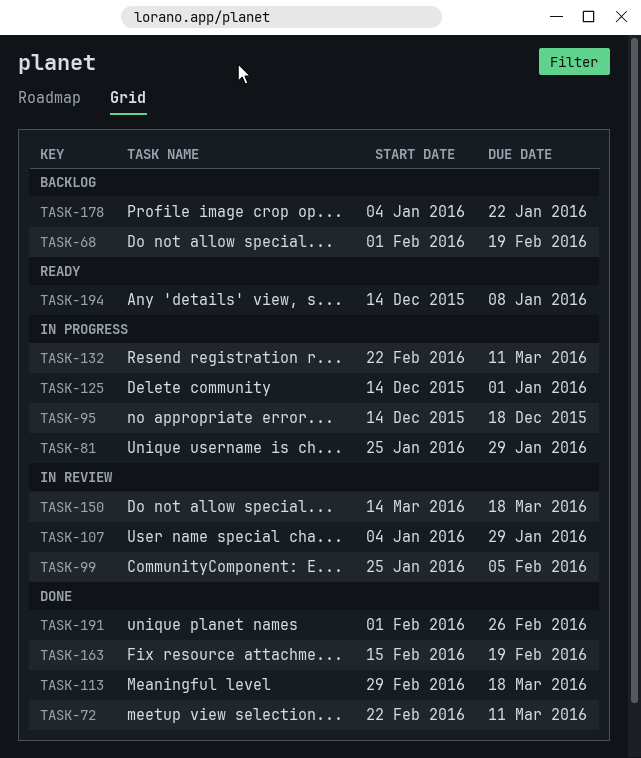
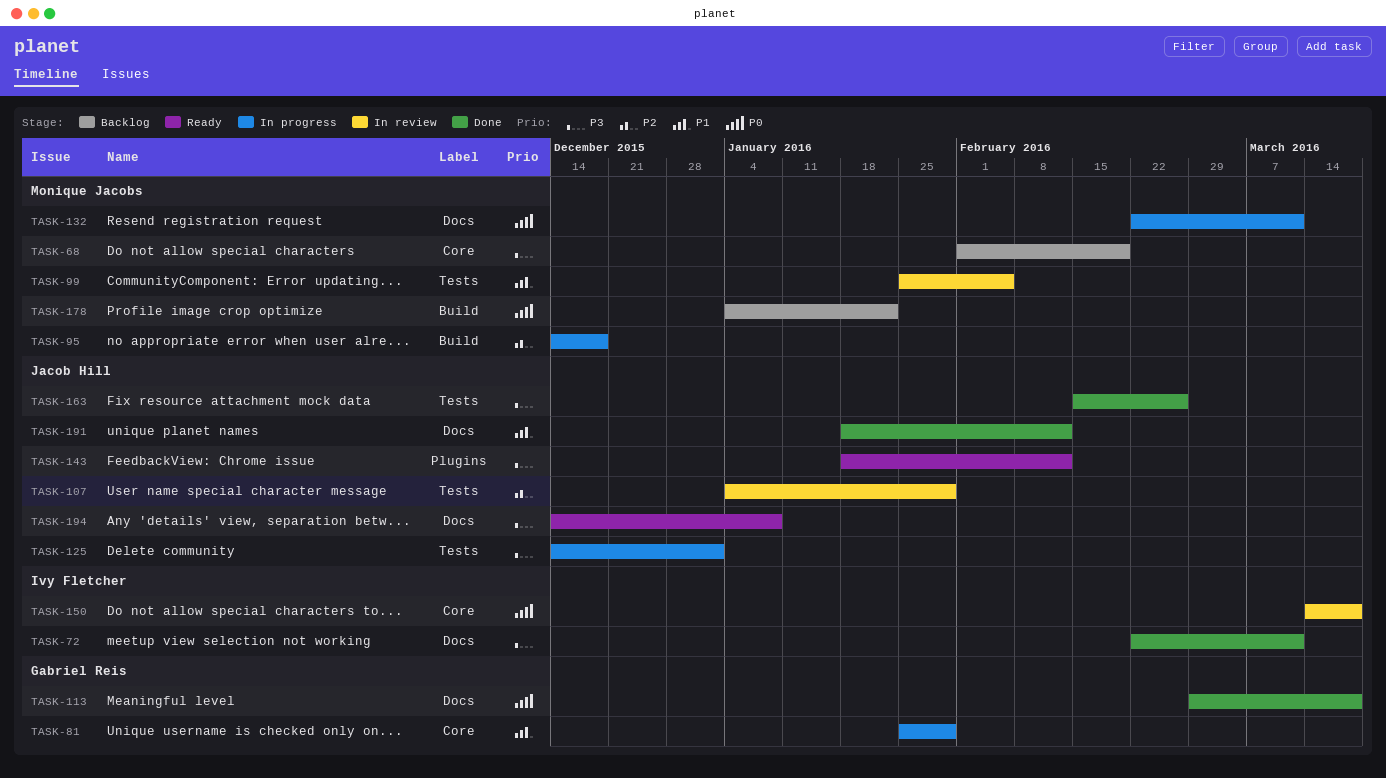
TASK-143: none -> present
TASK-163, due: Feb 19 -> Feb 26
TASK-191, start: Feb 1 -> Jan 18
TASK-191, due: Feb 26 -> Feb 12

